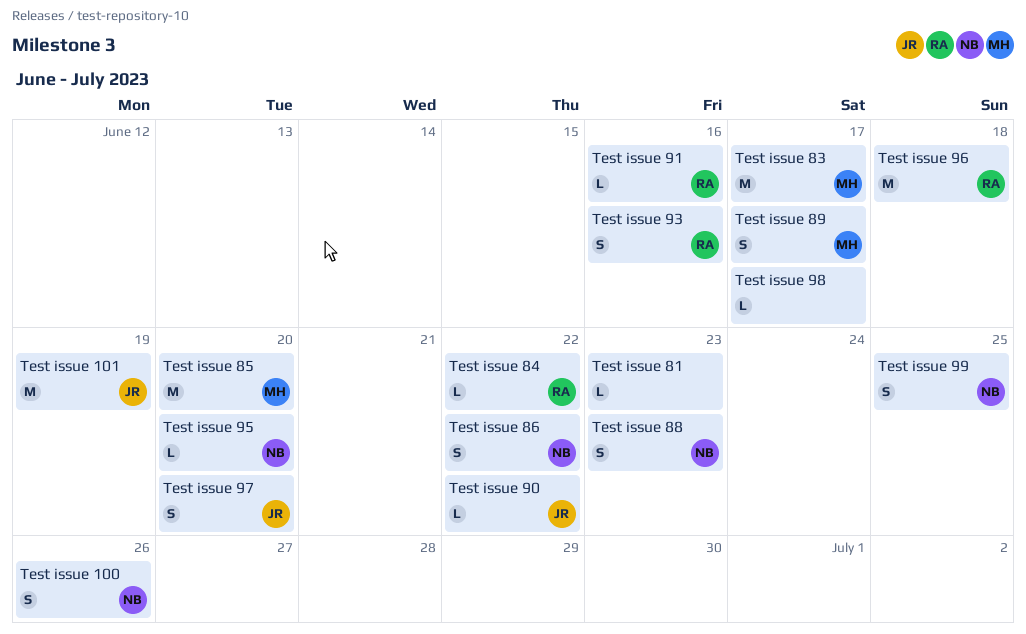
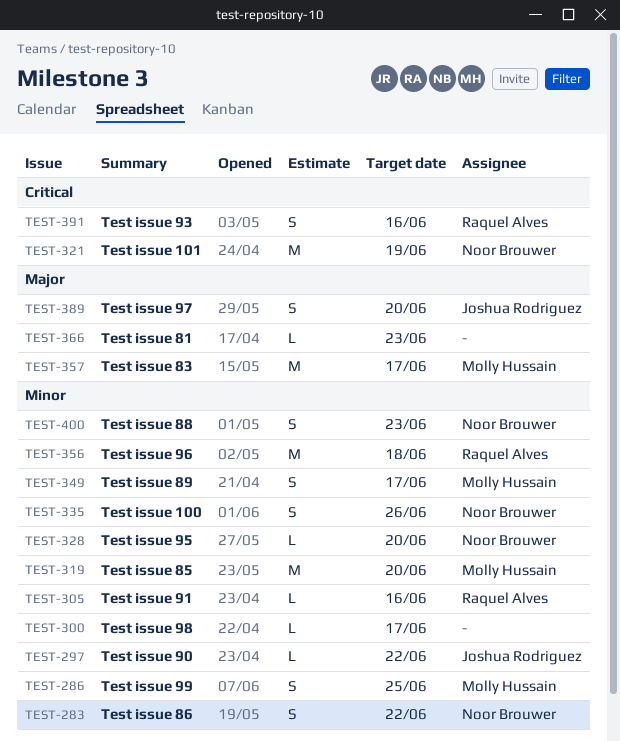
Test issue 101, owner: Joshua Rodriguez -> Noor Brouwer
Test issue 84: present -> none
Test issue 99, owner: Noor Brouwer -> Molly Hussain

